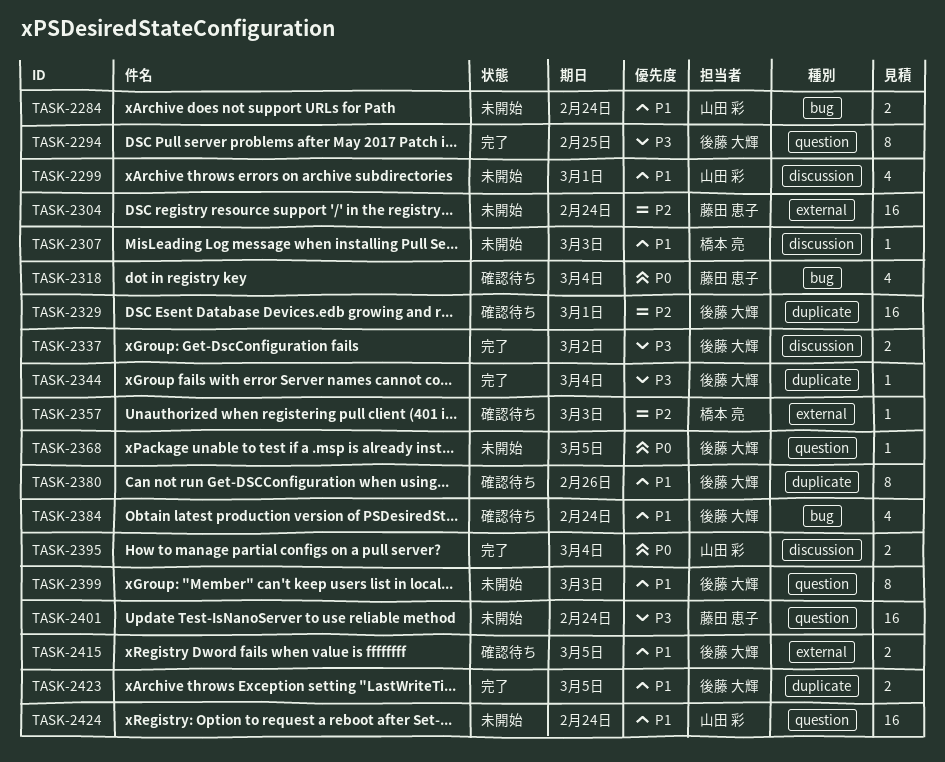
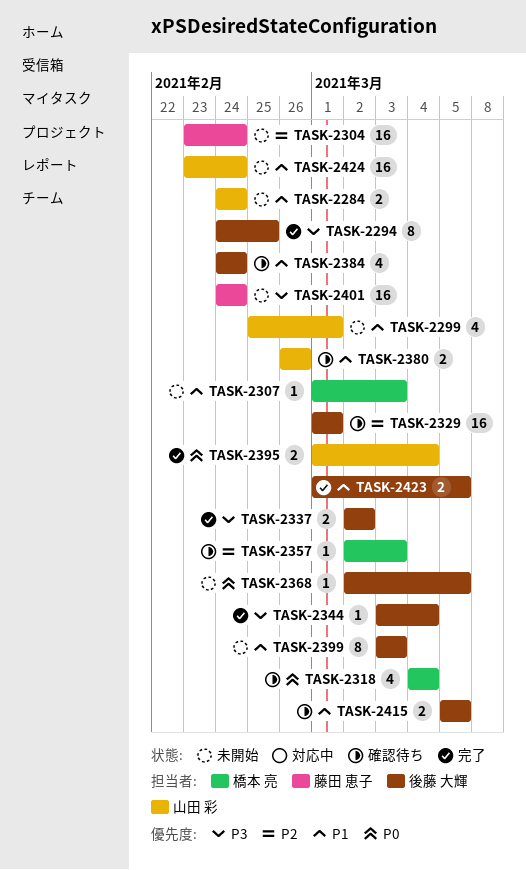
TASK-2318, owner: 藤田 恵子 -> 橋本 亮
TASK-2380, owner: 後藤 大輝 -> 山田 彩
TASK-2380, estimate: 8 -> 2

